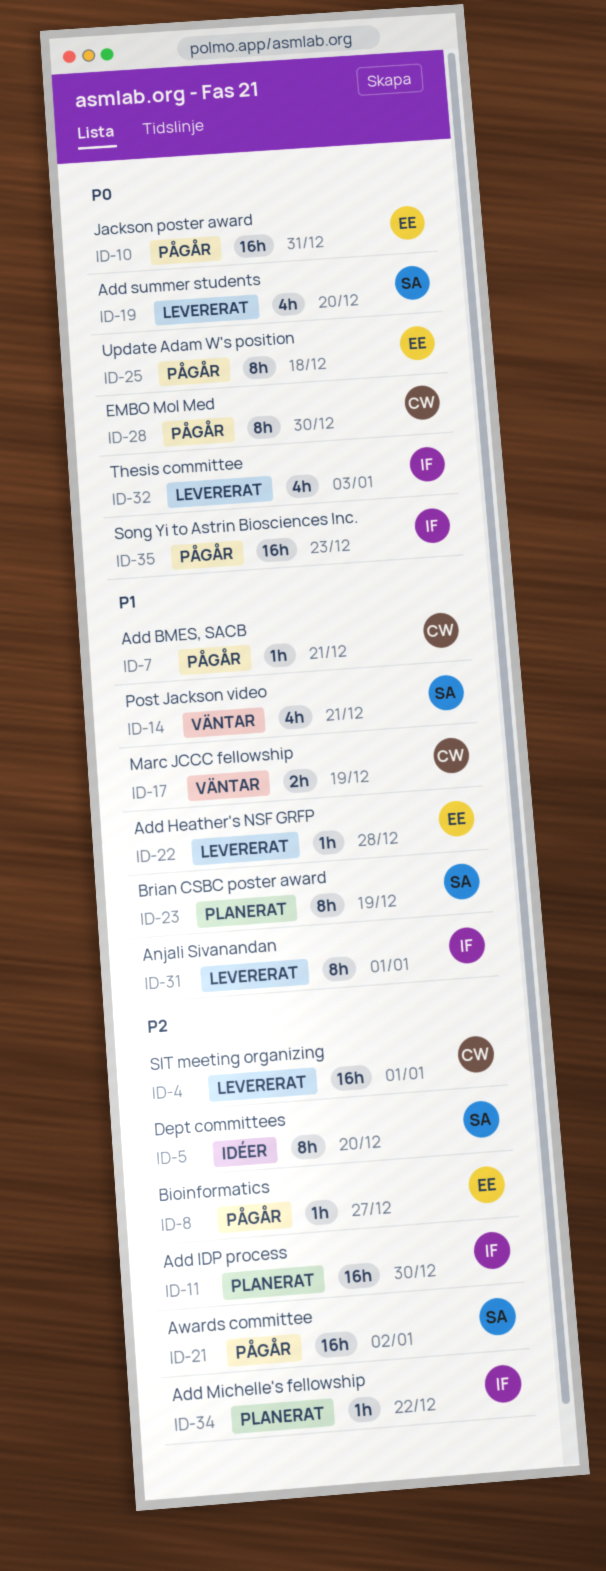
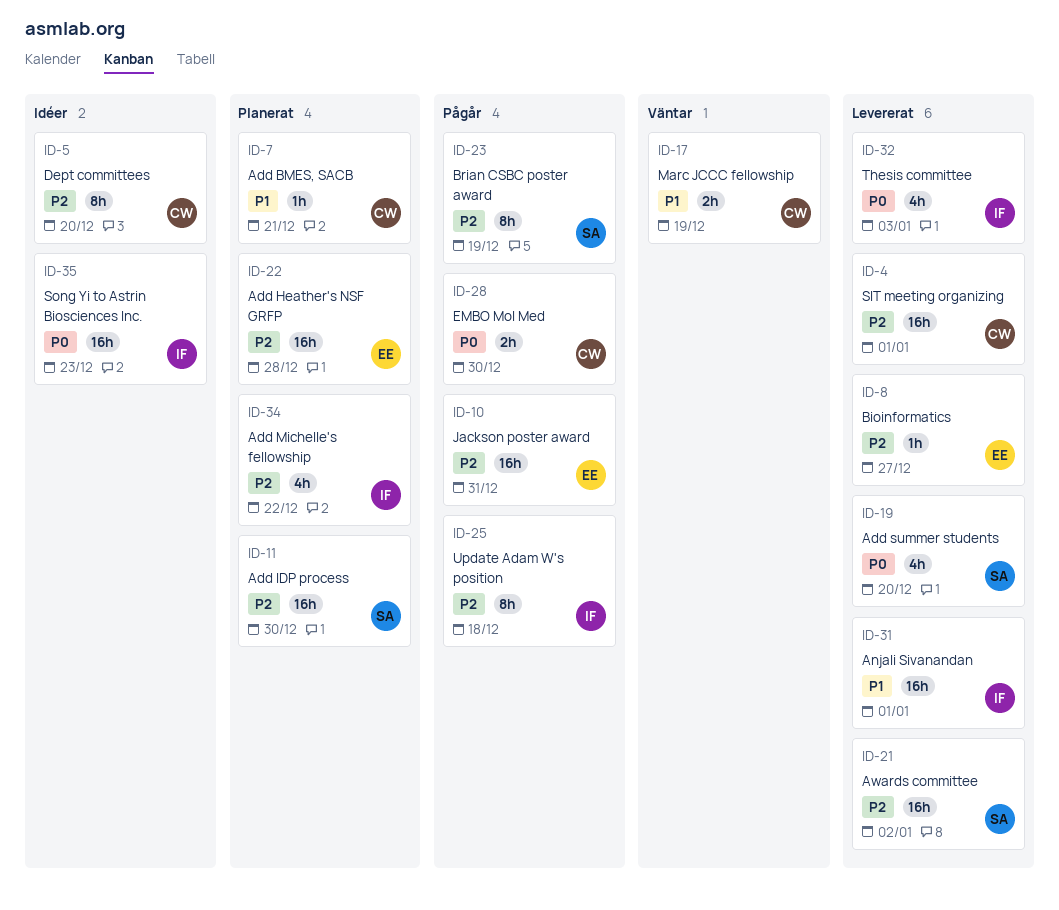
ID-5, owner: SA -> CW
ID-7, status: Pågår -> Planerat
ID-8, status: Pågår -> Levererat
ID-10, priority: P0 -> P2
ID-11, owner: IF -> SA
ID-14: present -> none
ID-21, status: Pågår -> Levererat
ID-22, status: Levererat -> Planerat
ID-22, priority: P1 -> P2
ID-22, estimate: 1h -> 16h
ID-23, status: Planerat -> Pågår
ID-23, priority: P1 -> P2
ID-25, owner: EE -> IF
ID-25, priority: P0 -> P2
ID-28, estimate: 8h -> 2h
ID-31, estimate: 8h -> 16h
ID-34, estimate: 1h -> 4h
ID-35, status: Pågår -> Idéer

